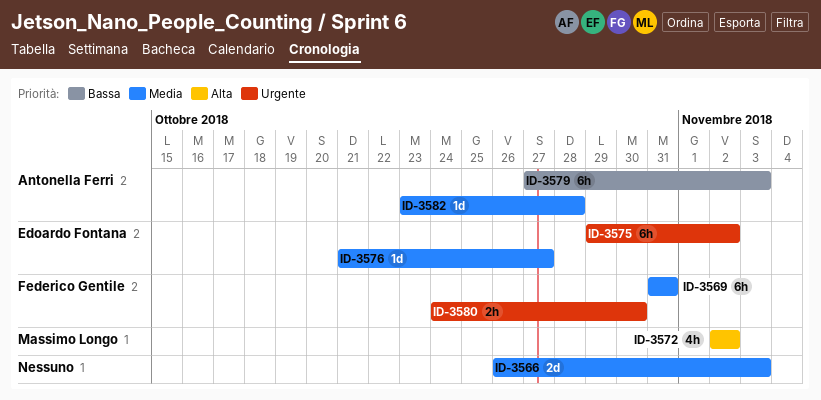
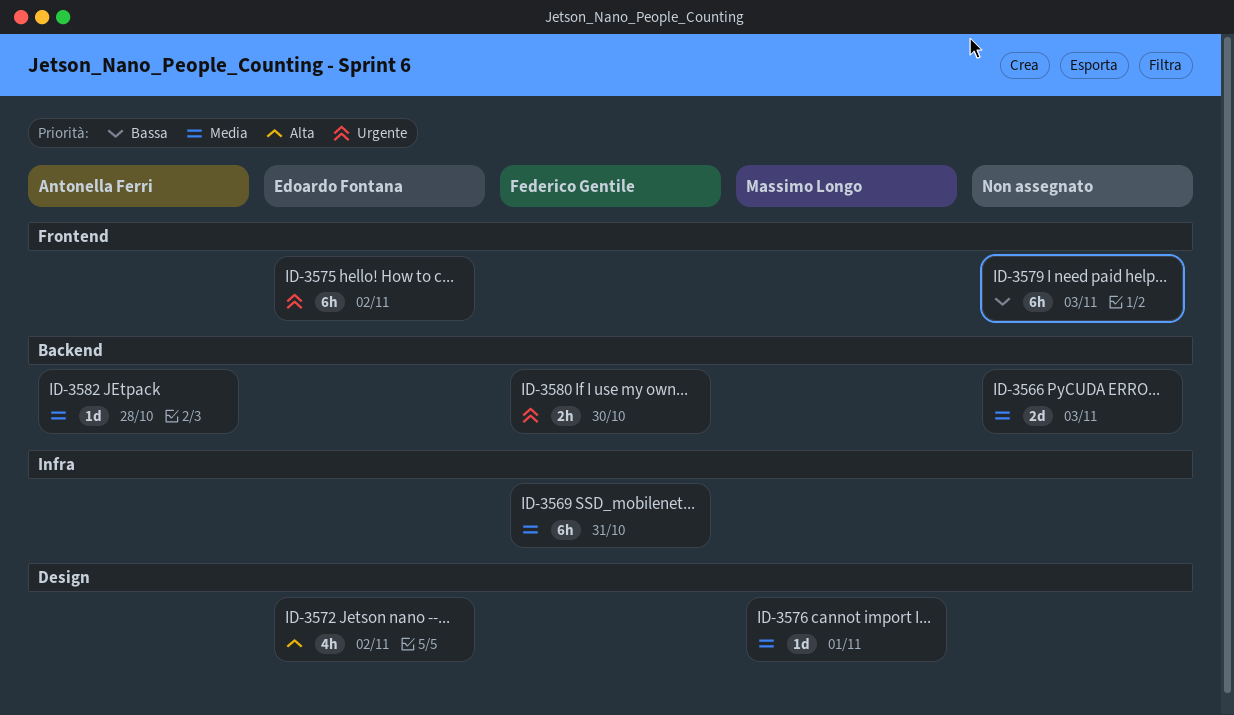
ID-3572, owner: Massimo Longo -> Edoardo Fontana
ID-3576, owner: Edoardo Fontana -> Massimo Longo
ID-3576, due: Oct 27 -> Nov 1
ID-3579, owner: Antonella Ferri -> none

